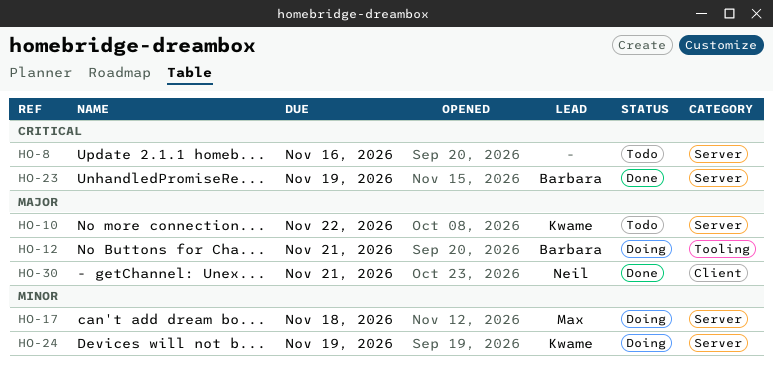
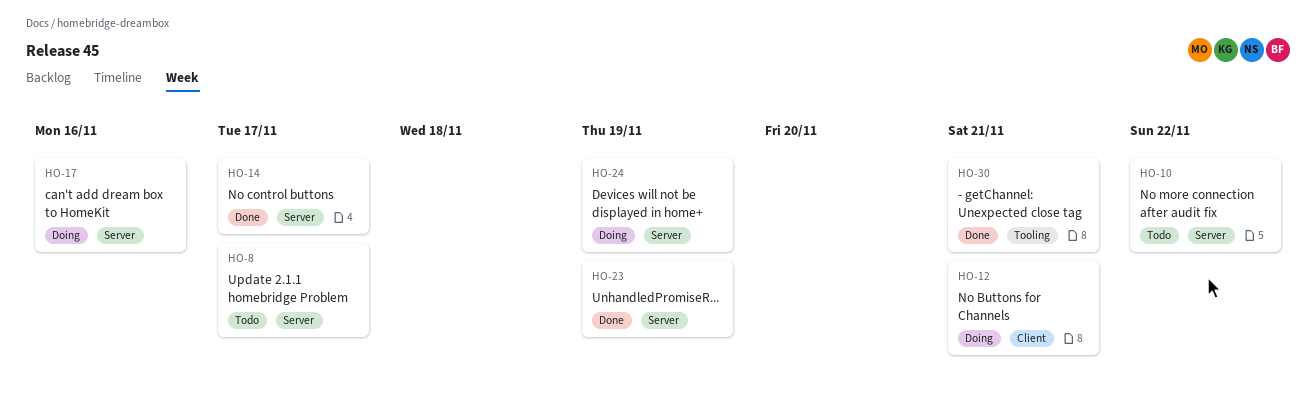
HO-8, due: Nov 16 -> Nov 17
HO-12, label: Tooling -> Client
HO-14: none -> present
HO-17, due: Nov 18 -> Nov 16
HO-30, label: Client -> Tooling

